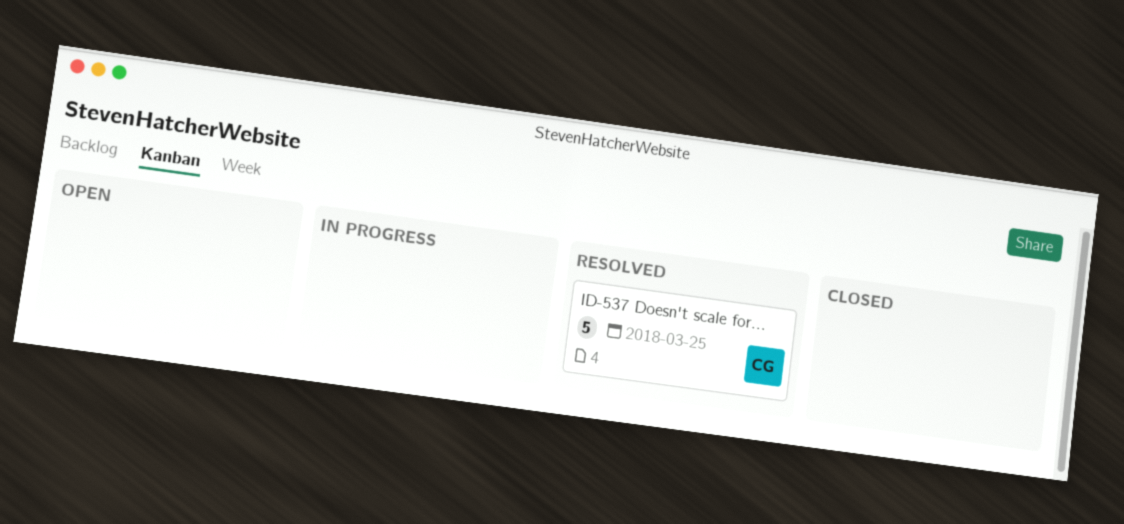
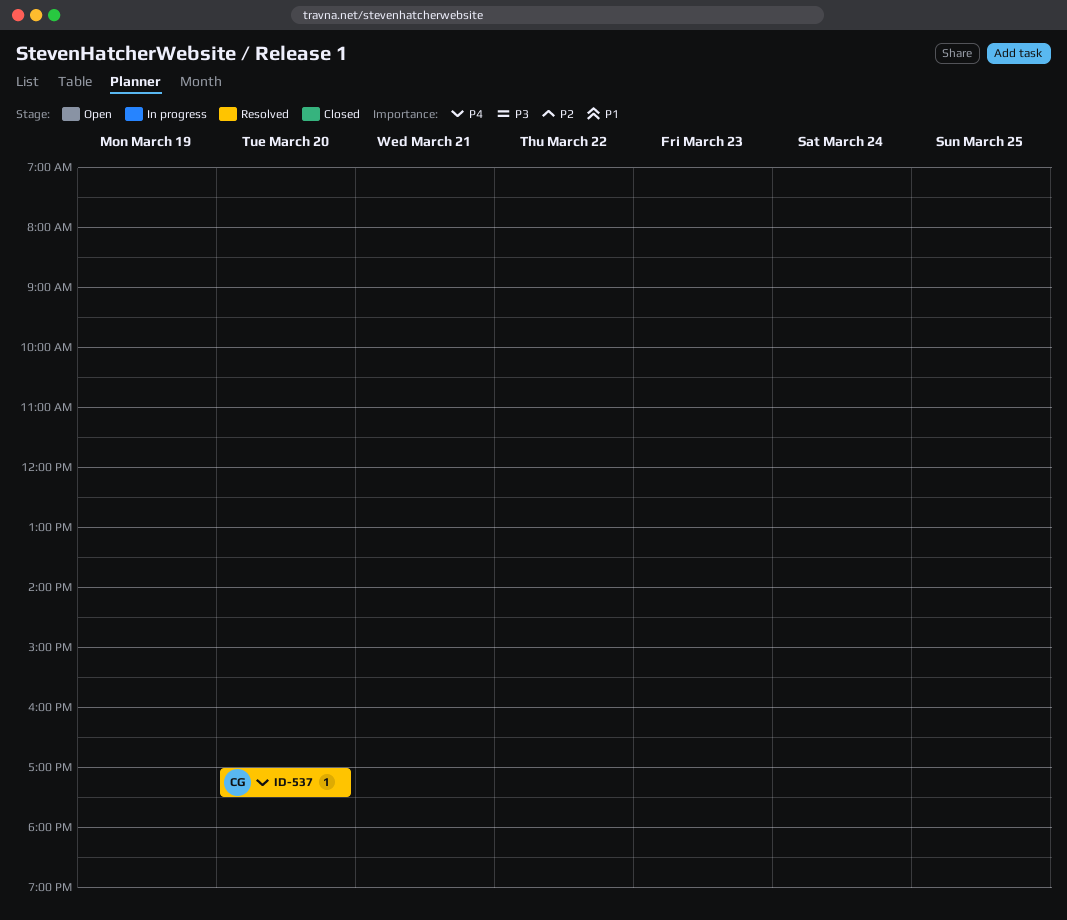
ID-537, estimate: 5 -> 1
ID-537, day: Mar 25 -> Mar 20

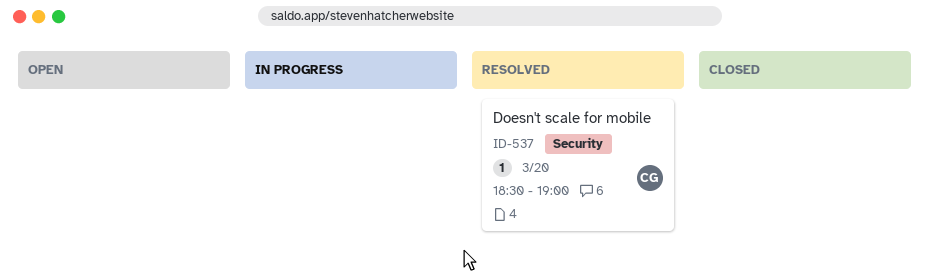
ID-537, begins: 17:00 -> 18:30
ID-537, ends: 17:30 -> 19:00

